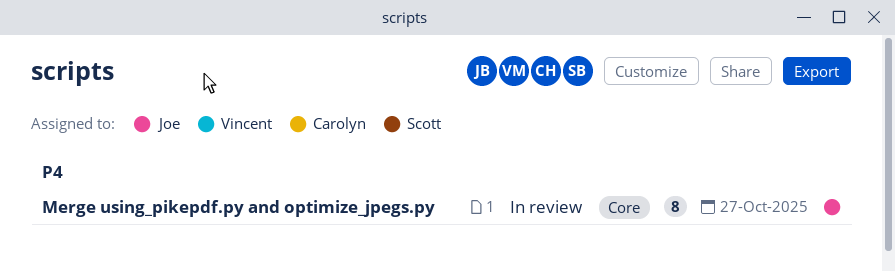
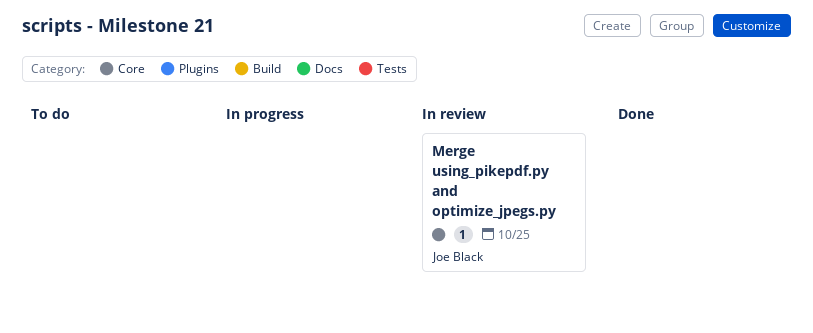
Merge using_pikepdf.py and optimize_jpegs.py, estimate: 8 -> 1
Merge using_pikepdf.py and optimize_jpegs.py, due: Oct 27 -> Oct 25

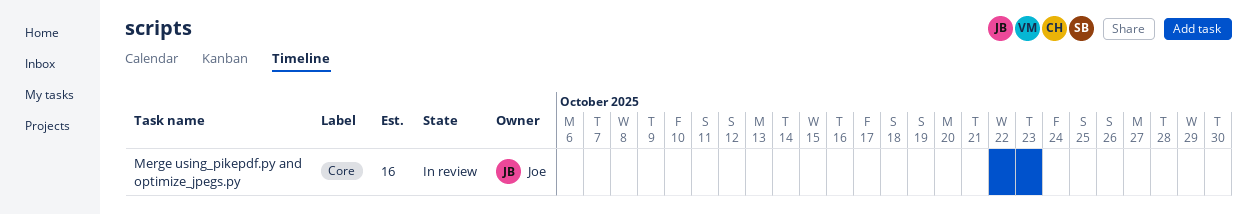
Merge using_pikepdf.py and optimize_jpegs.py, estimate: 1 -> 16
Merge using_pikepdf.py and optimize_jpegs.py, due: Oct 25 -> Oct 23

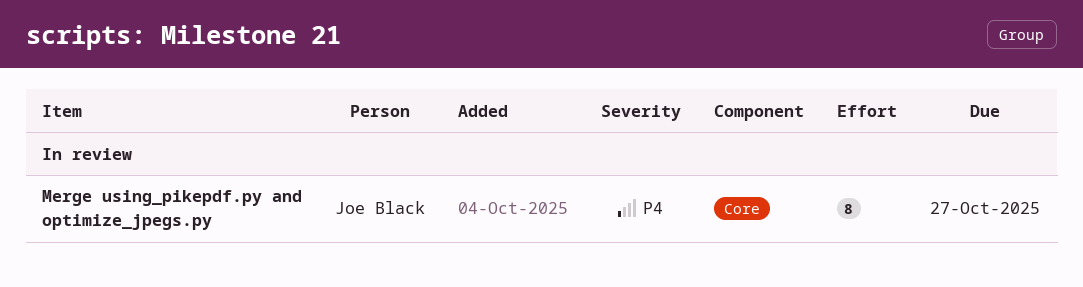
Merge using_pikepdf.py and optimize_jpegs.py, estimate: 16 -> 8
Merge using_pikepdf.py and optimize_jpegs.py, due: Oct 23 -> Oct 27

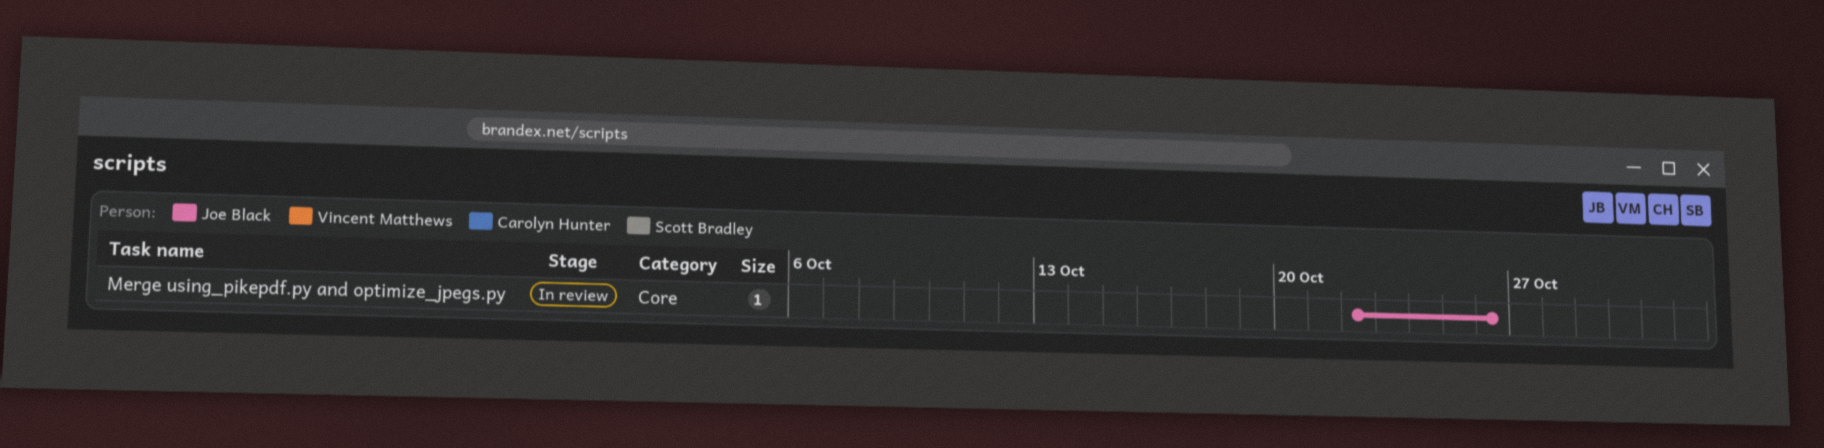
Merge using_pikepdf.py and optimize_jpegs.py, estimate: 8 -> 1
Merge using_pikepdf.py and optimize_jpegs.py, due: Oct 27 -> Oct 26

